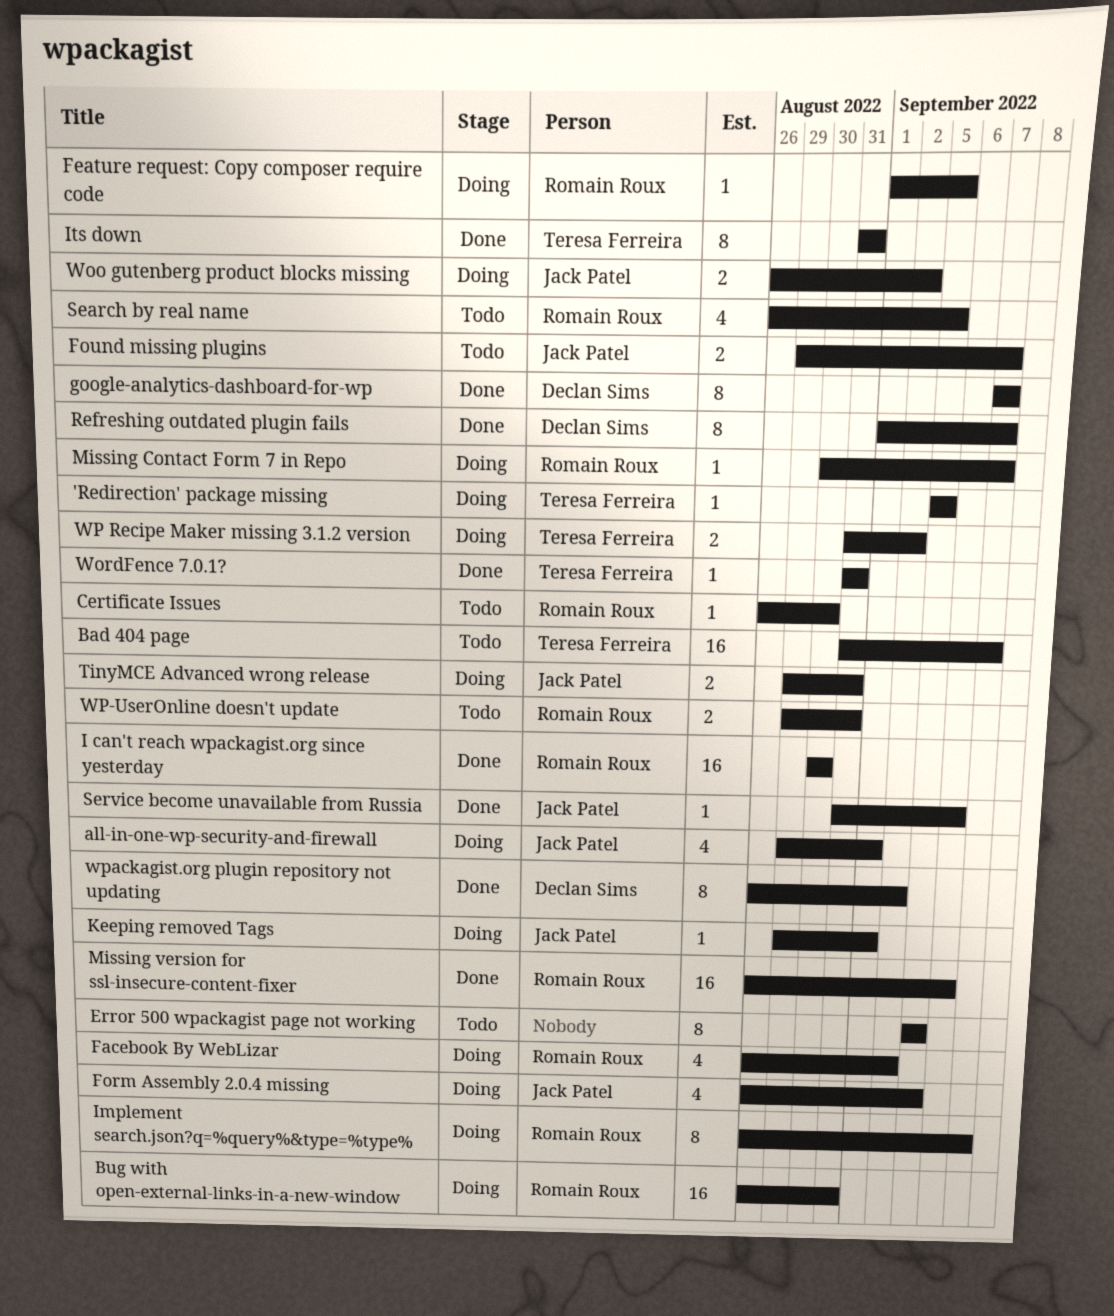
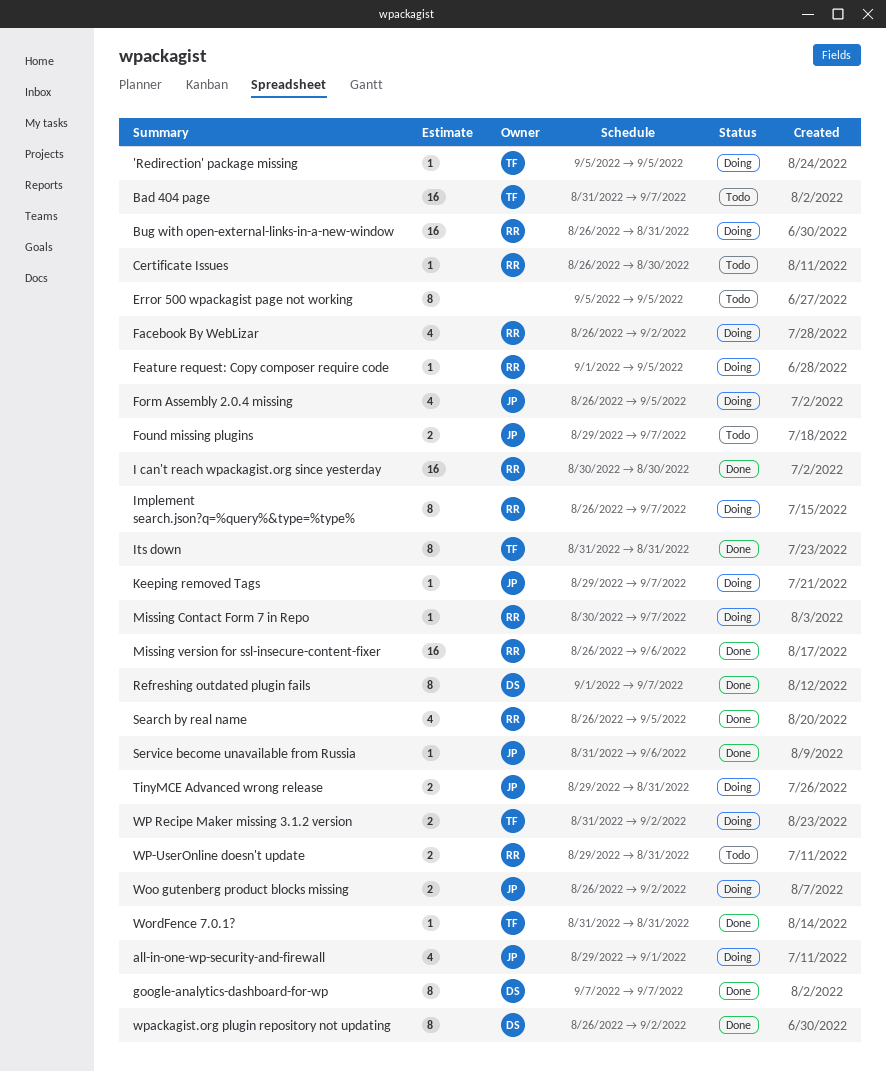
Keeping removed Tags, due: Sep 1 -> Sep 7
Search by real name, status: Todo -> Done

